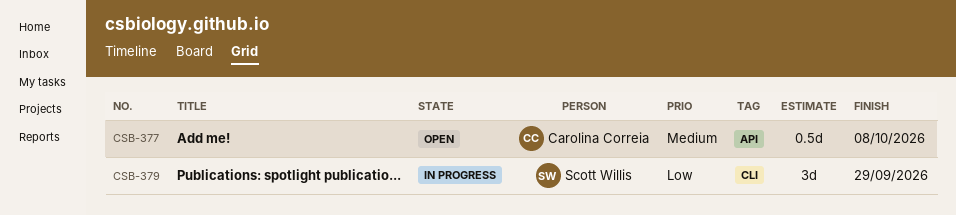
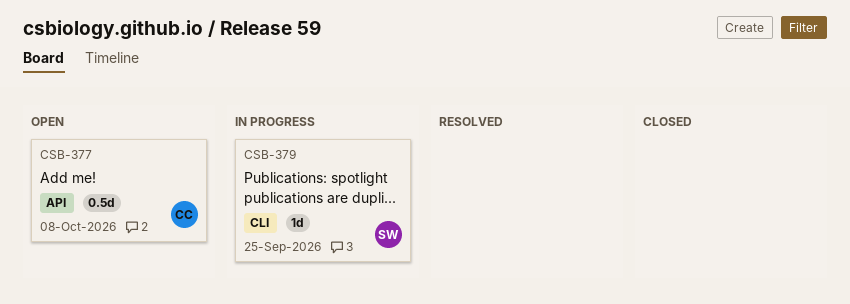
CSB-379, estimate: 3d -> 1d
CSB-379, due: Sep 29 -> Sep 25

